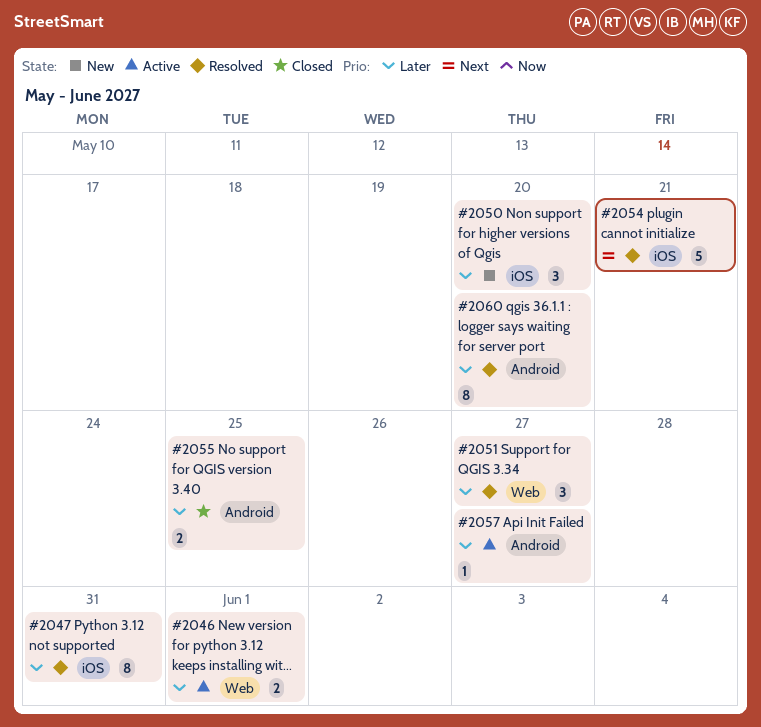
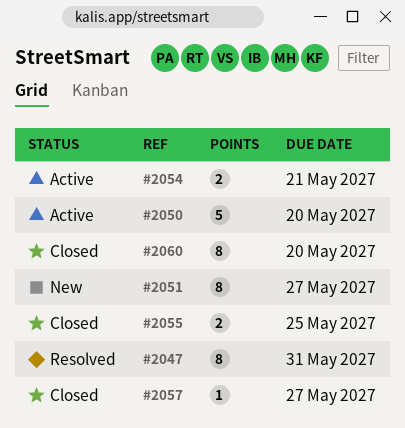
#2046: present -> none
#2050, status: New -> Active
#2050, estimate: 3 -> 5
#2051, status: Resolved -> New
#2051, estimate: 3 -> 8
#2054, status: Resolved -> Active
#2054, estimate: 5 -> 2
#2057, status: Active -> Closed
#2060, status: Resolved -> Closed

